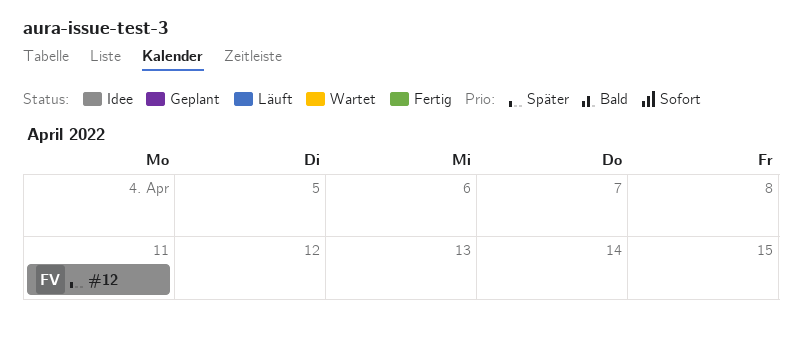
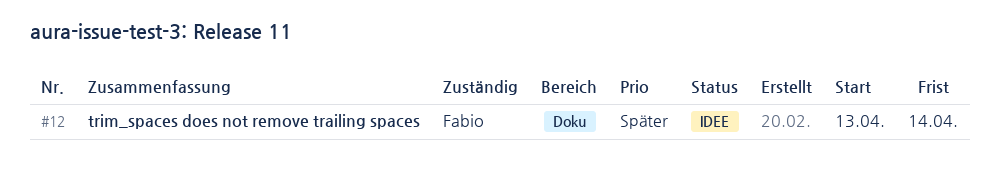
#12, start: Apr 11 -> Apr 13
#12, due: Apr 11 -> Apr 14

